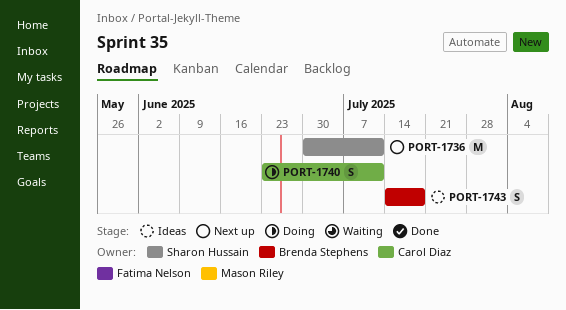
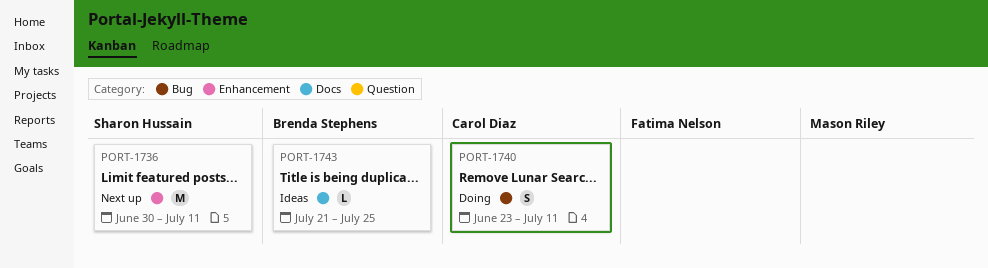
PORT-1743, estimate: S -> L
PORT-1743, start: Jul 14 -> Jul 21
PORT-1743, due: Jul 18 -> Jul 25

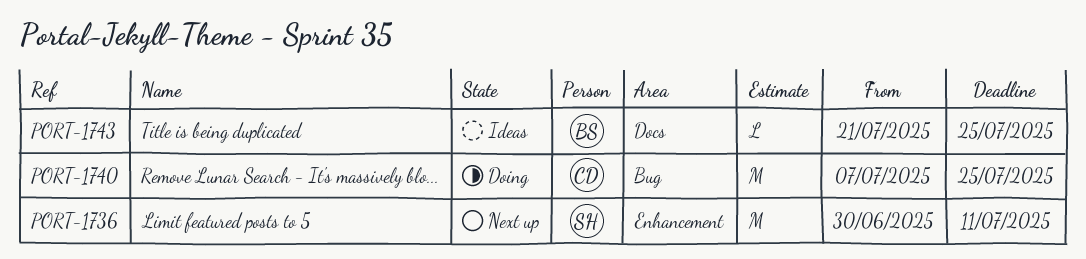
PORT-1740, estimate: S -> M
PORT-1740, start: Jun 23 -> Jul 7
PORT-1740, due: Jul 11 -> Jul 25

